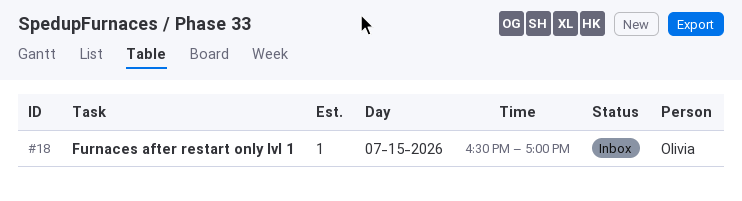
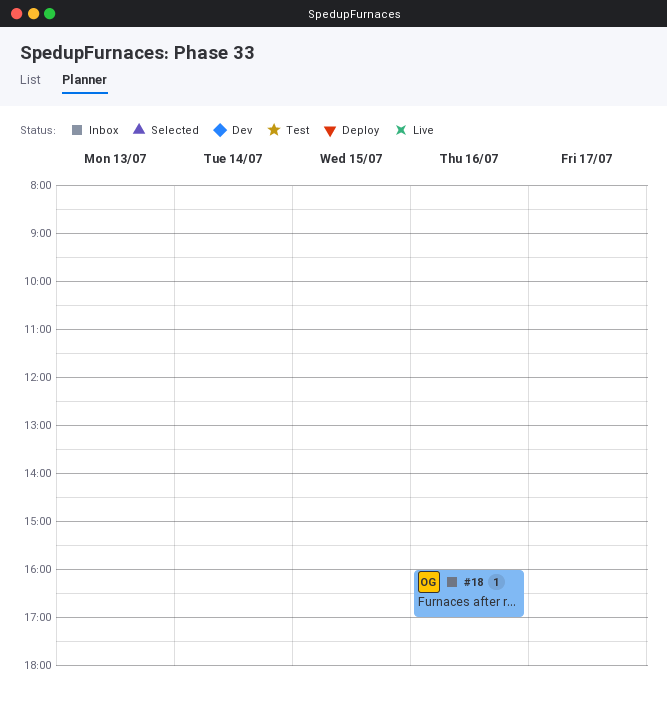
#18, day: Jul 15 -> Jul 16
#18, begins: 16:30 -> 16:00

